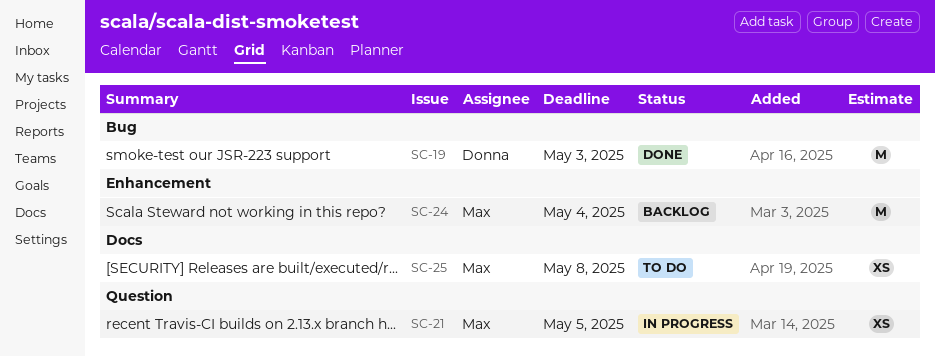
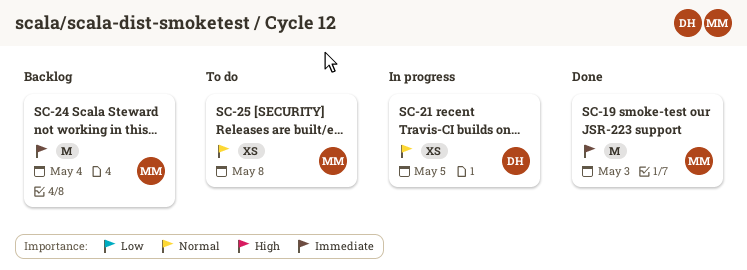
SC-19, owner: Donna -> Max
SC-21, owner: Max -> Donna

